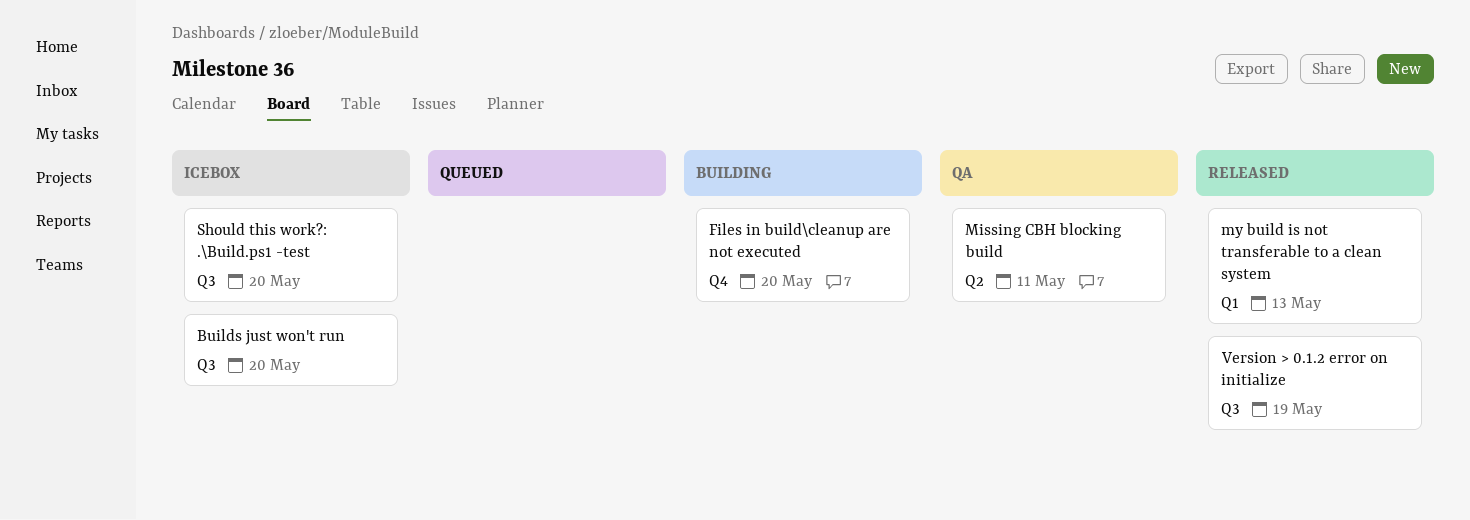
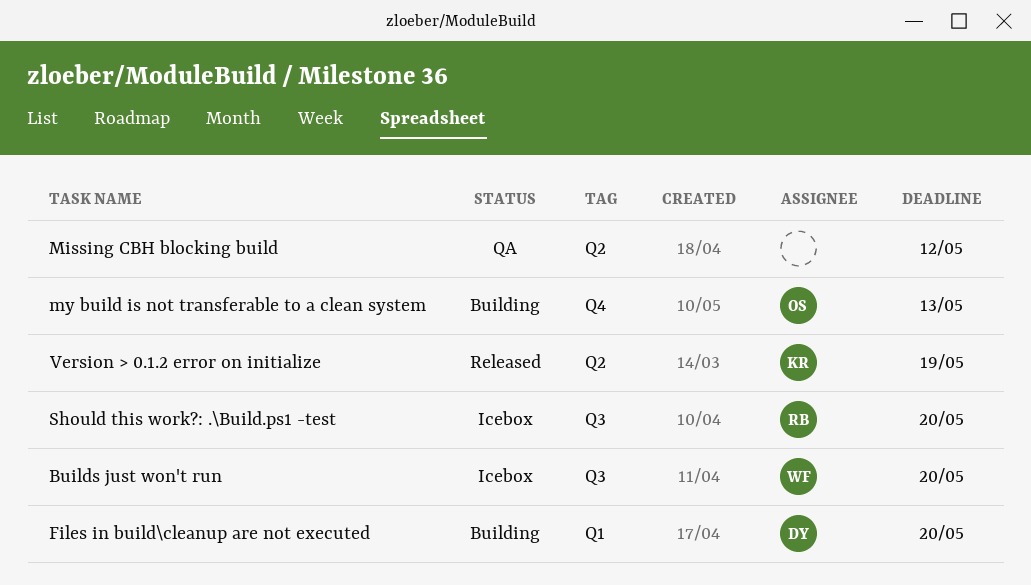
Files in build\cleanup are not executed, label: Q4 -> Q1
Missing CBH blocking build, due: May 11 -> May 12
my build is not transferable to a clean system, status: Released -> Building
my build is not transferable to a clean system, label: Q1 -> Q4
Version > 0.1.2 error on initialize, label: Q3 -> Q2

